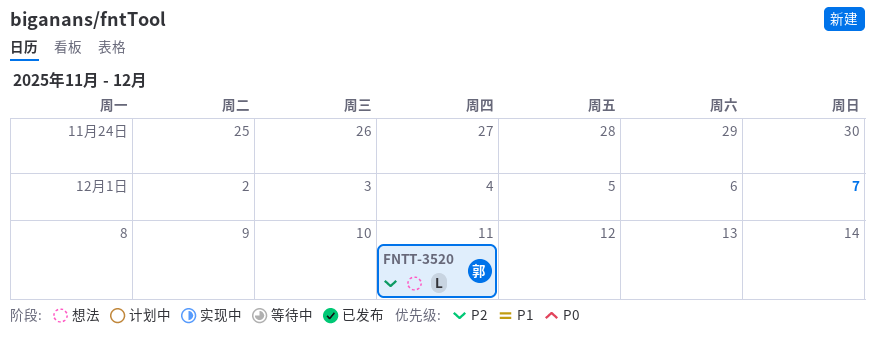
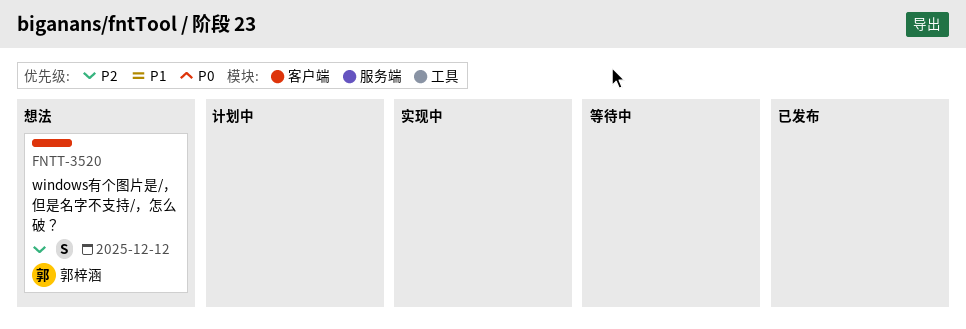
FNTT-3520, estimate: L -> S
FNTT-3520, due: Dec 11 -> Dec 12

